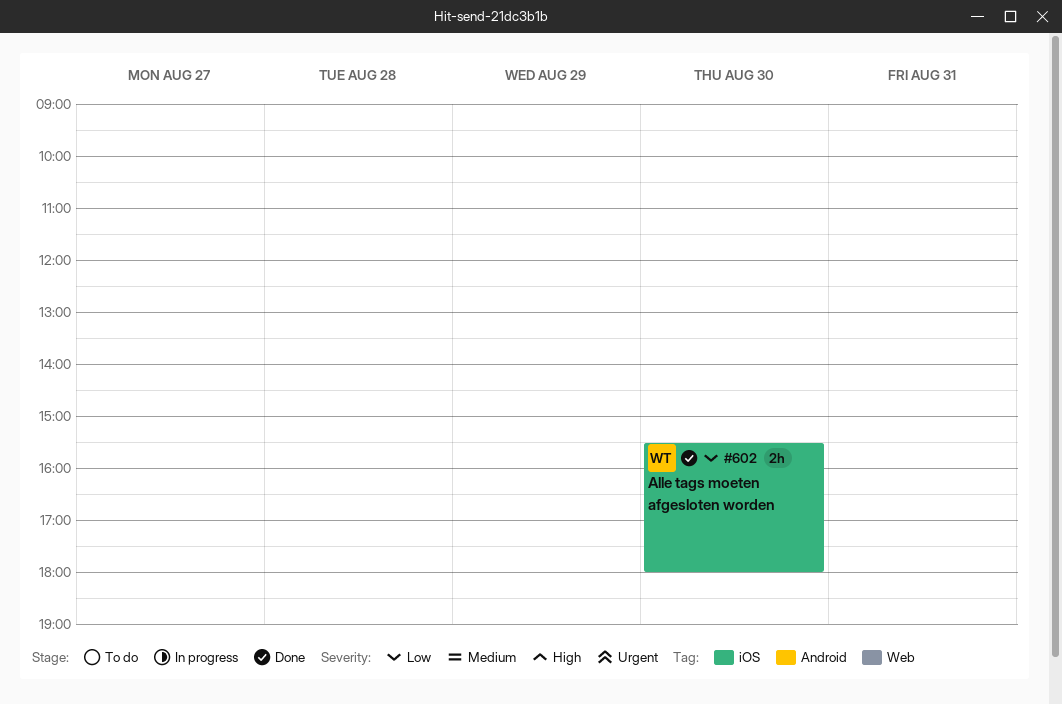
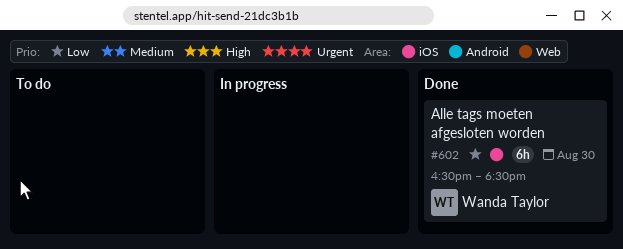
#602, estimate: 2h -> 6h
#602, begins: 15:30 -> 16:30
#602, ends: 18:00 -> 18:30

